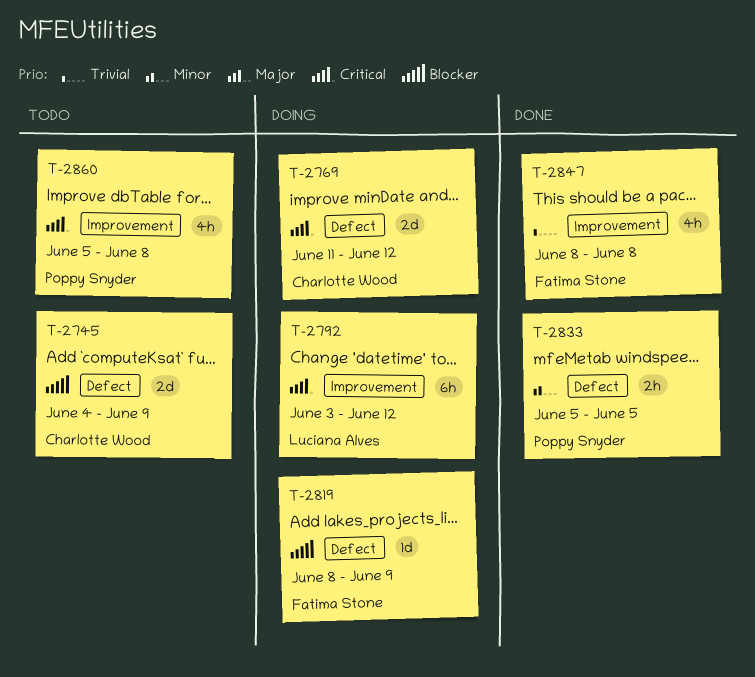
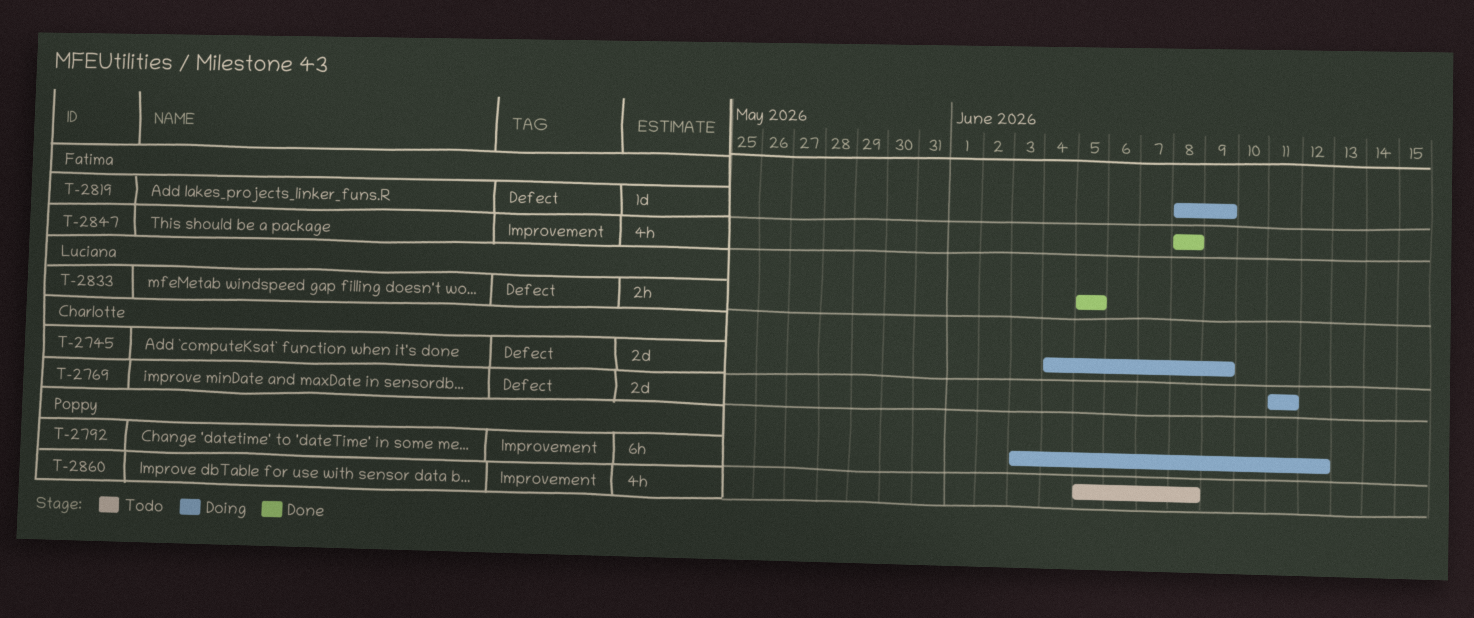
T-2745, status: Todo -> Doing
T-2769, due: Jun 12 -> Jun 11
T-2792, owner: Luciana Alves -> Poppy Snyder
T-2833, owner: Poppy Snyder -> Luciana Alves

